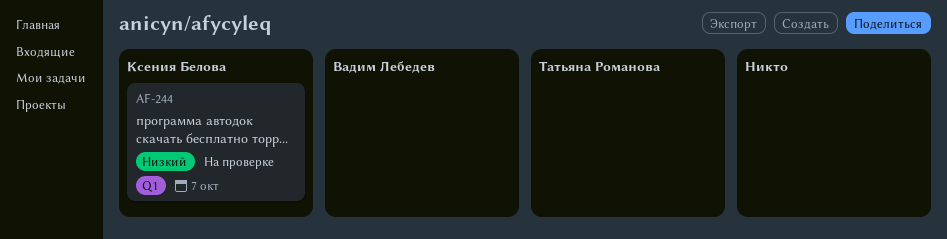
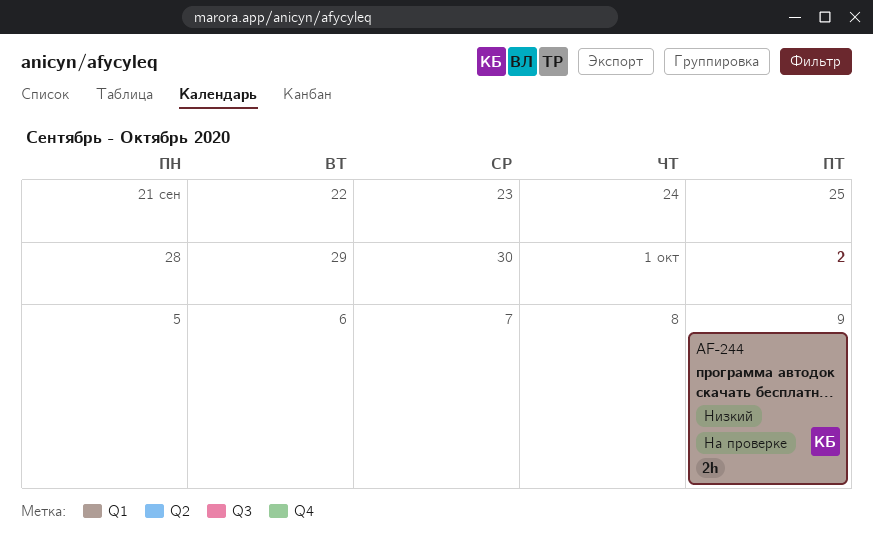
AF-244, due: Oct 7 -> Oct 9

